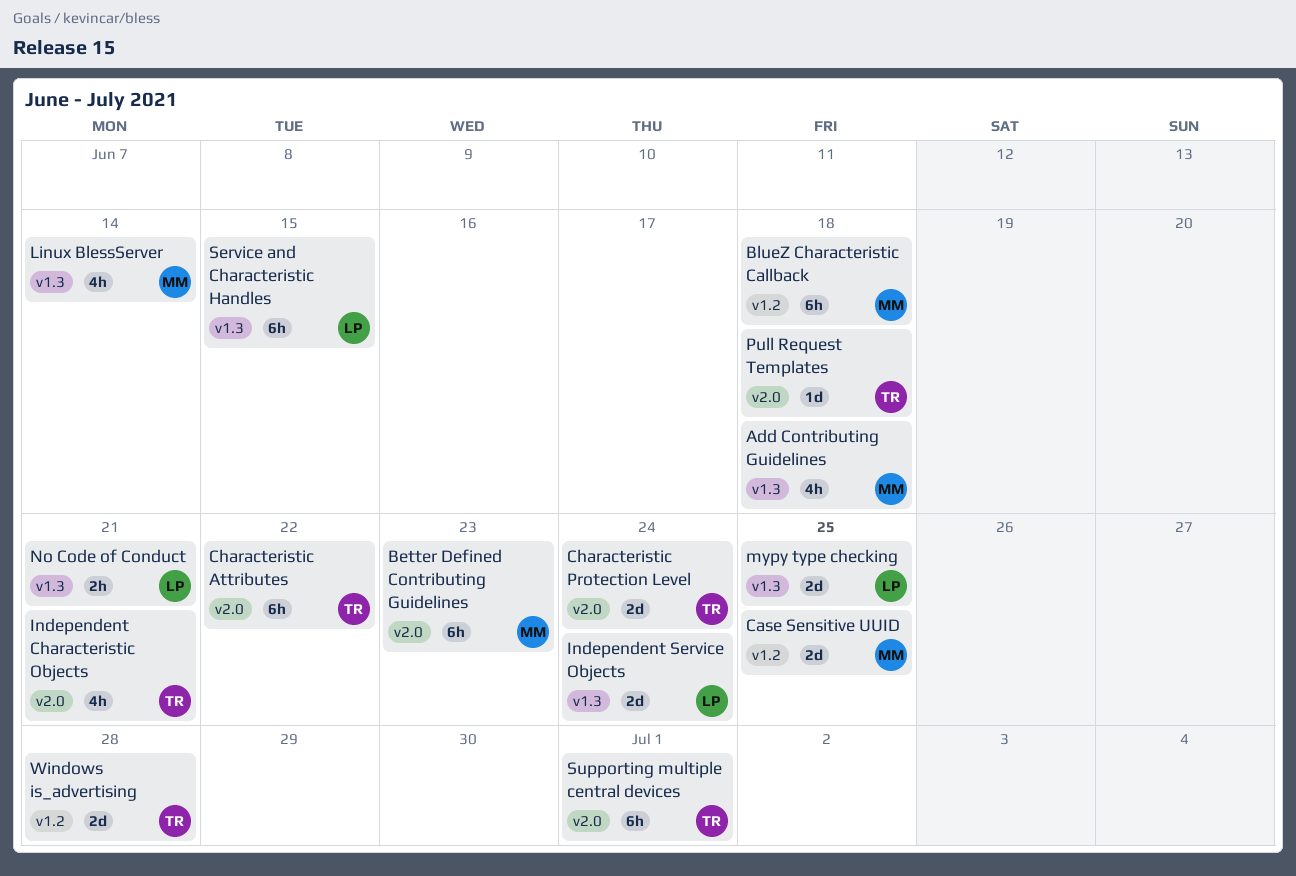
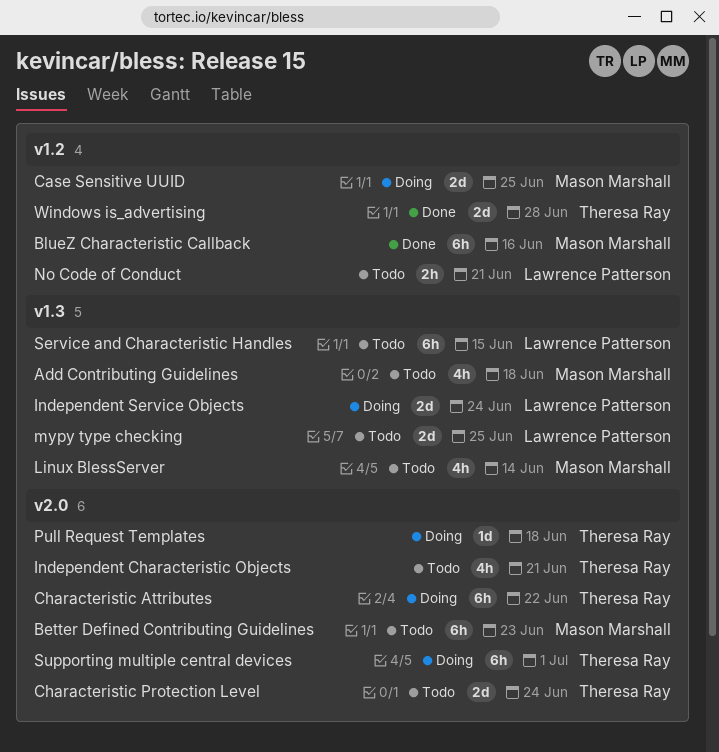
BlueZ Characteristic Callback, due: Jun 18 -> Jun 16
No Code of Conduct, label: v1.3 -> v1.2

